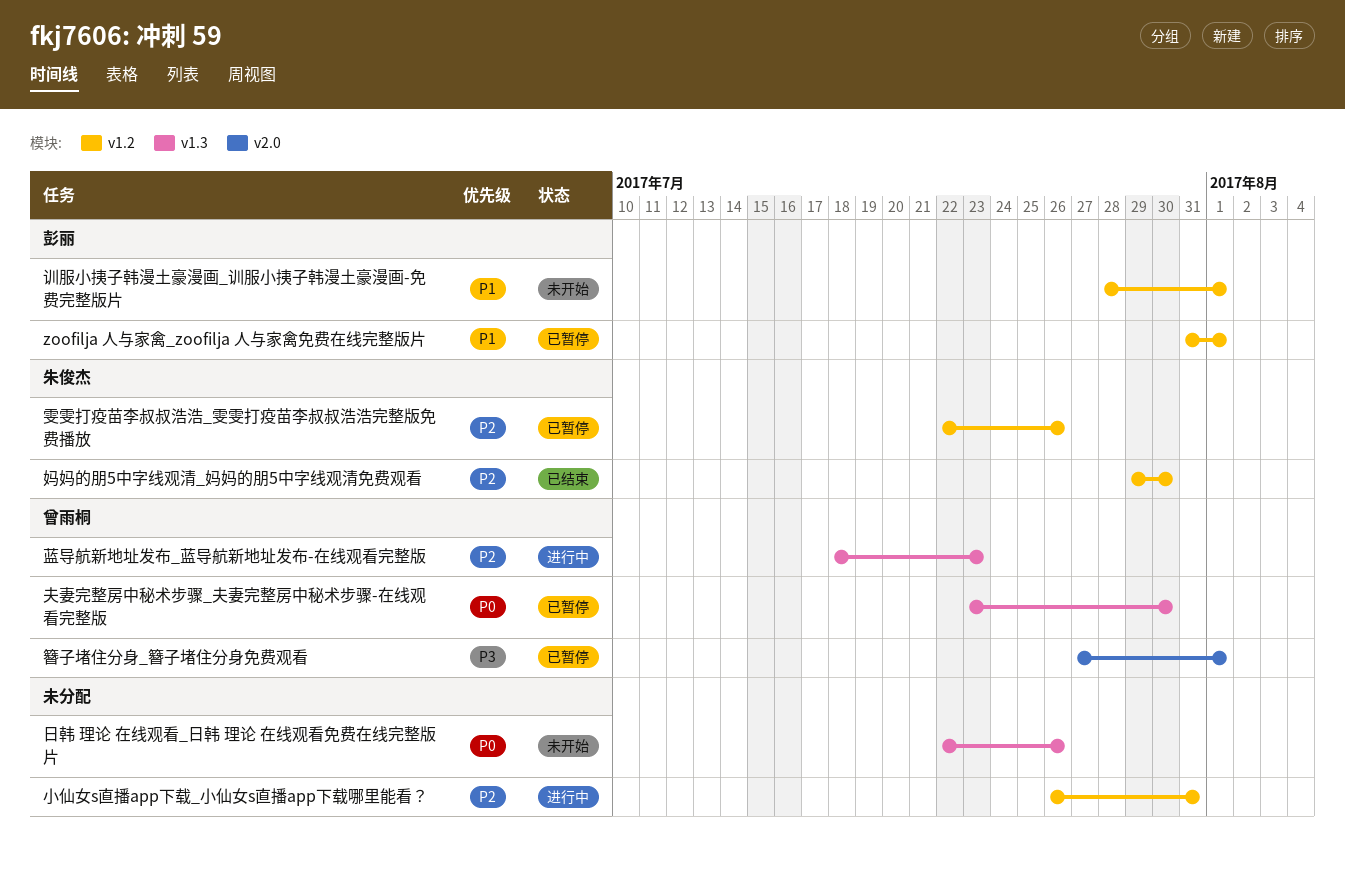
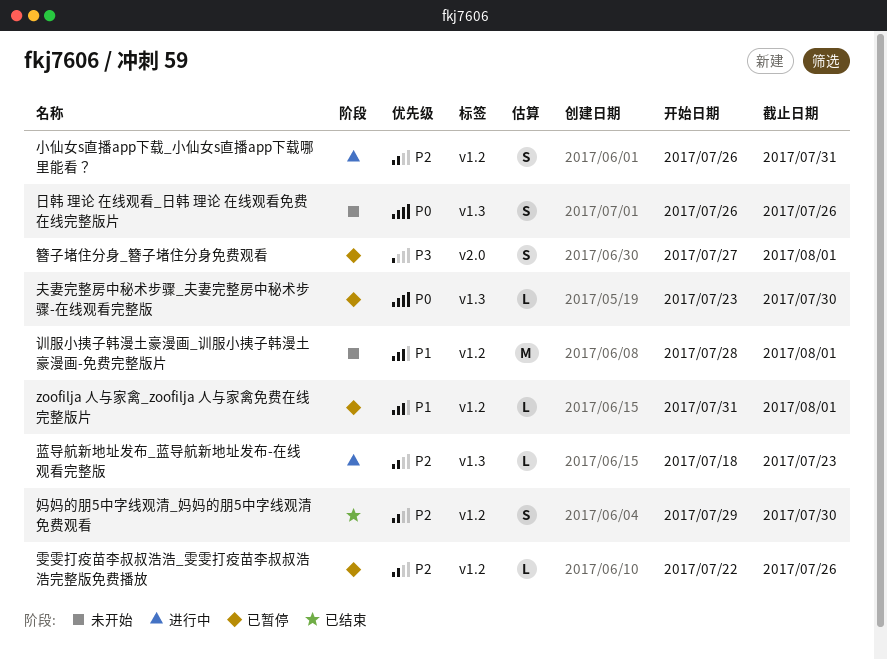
日韩 理论 在线观看_日韩 理论 在线观看免费在线完整版片, start: Jul 22 -> Jul 26

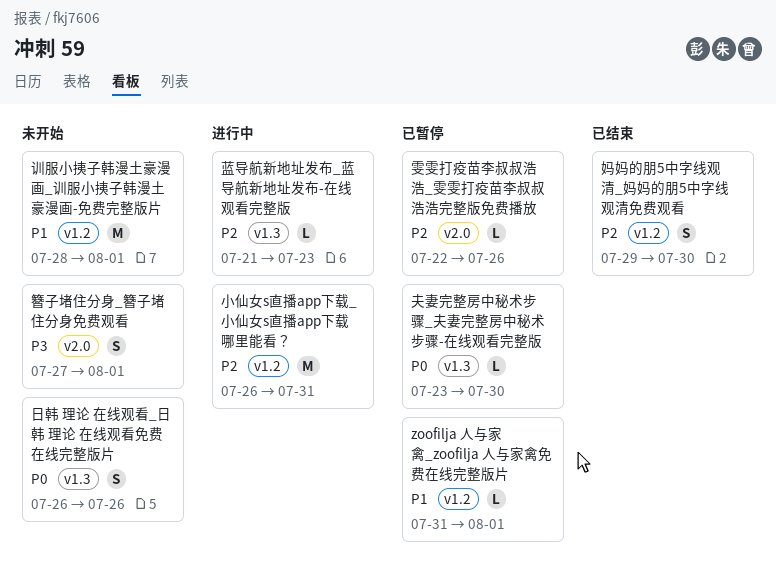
小仙女s直播app下载_小仙女s直播app下载哪里能看？, estimate: S -> M
簪子堵住分身_簪子堵住分身免费观看, status: 已暂停 -> 未开始
蓝导航新地址发布_蓝导航新地址发布-在线观看完整版, start: Jul 18 -> Jul 21
雯雯打疫苗李叔叔浩浩_雯雯打疫苗李叔叔浩浩完整版免费播放, label: v1.2 -> v2.0

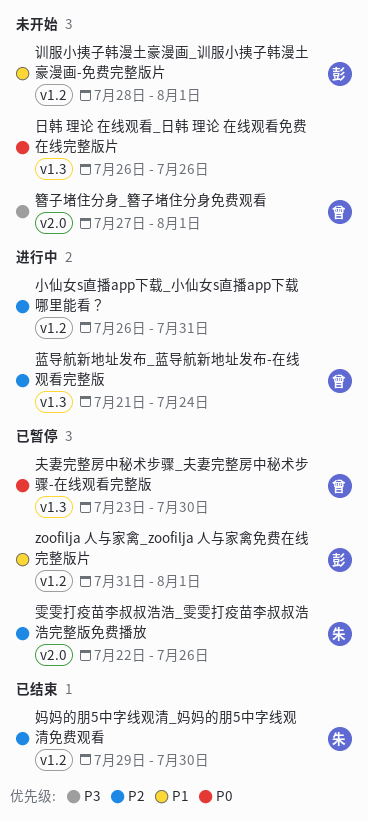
蓝导航新地址发布_蓝导航新地址发布-在线观看完整版, due: Jul 23 -> Jul 24

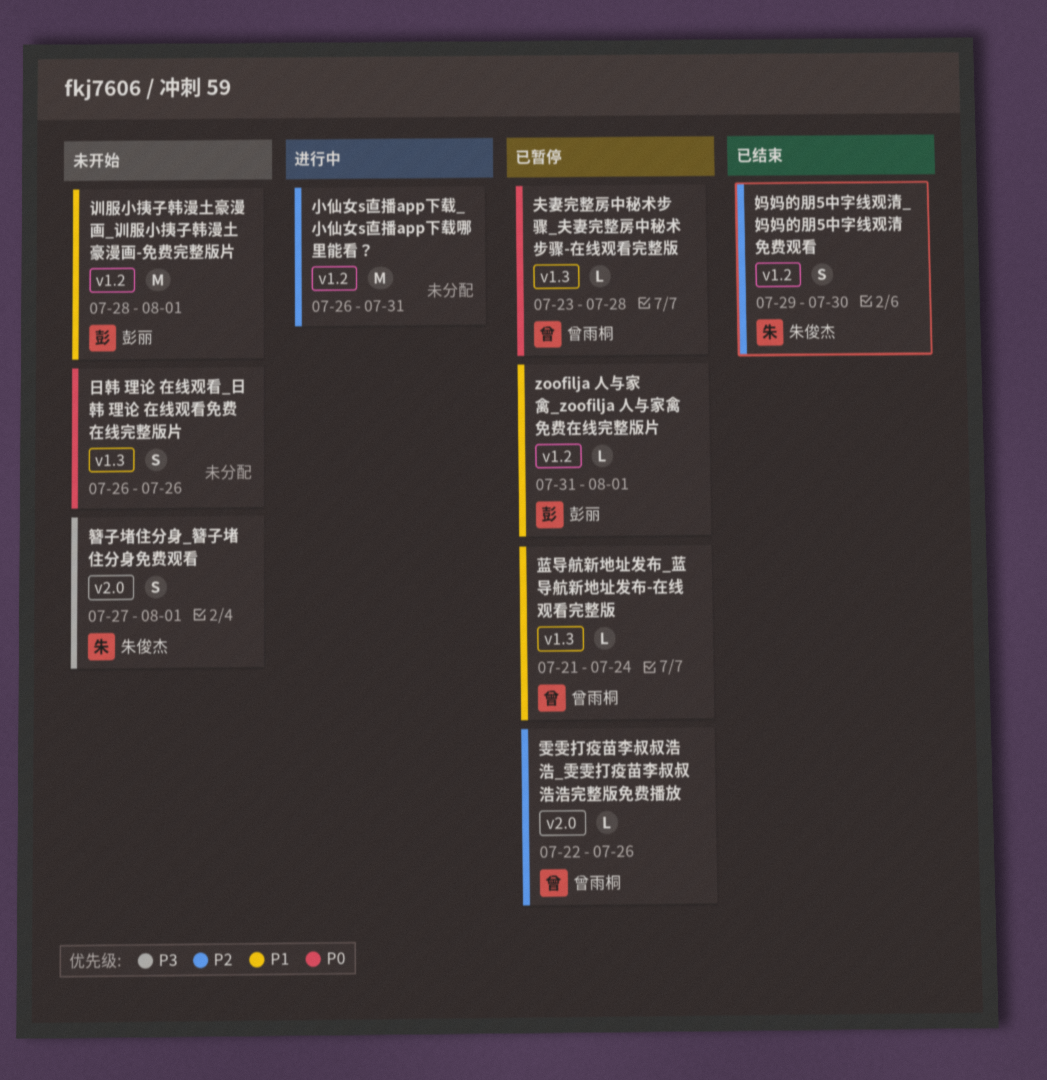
夫妻完整房中秘术步骤_夫妻完整房中秘术步骤-在线观看完整版, due: Jul 30 -> Jul 28
簪子堵住分身_簪子堵住分身免费观看, owner: 曾雨桐 -> 朱俊杰
蓝导航新地址发布_蓝导航新地址发布-在线观看完整版, status: 进行中 -> 已暂停
蓝导航新地址发布_蓝导航新地址发布-在线观看完整版, priority: P2 -> P1
雯雯打疫苗李叔叔浩浩_雯雯打疫苗李叔叔浩浩完整版免费播放, owner: 朱俊杰 -> 曾雨桐

